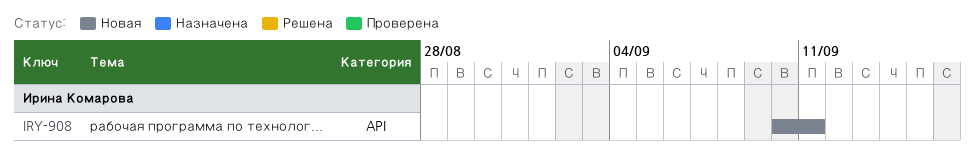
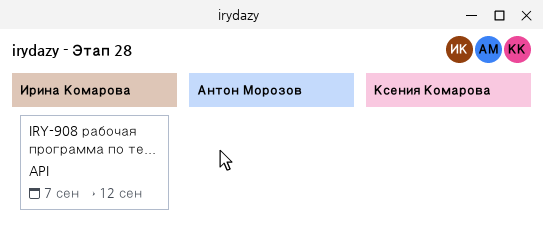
IRY-908, start: Sep 10 -> Sep 7
IRY-908, due: Sep 11 -> Sep 12

